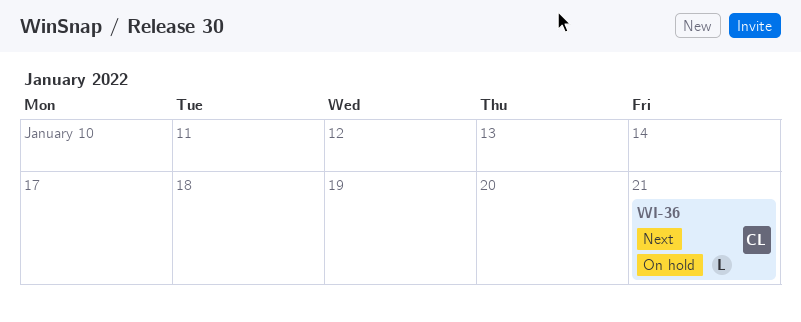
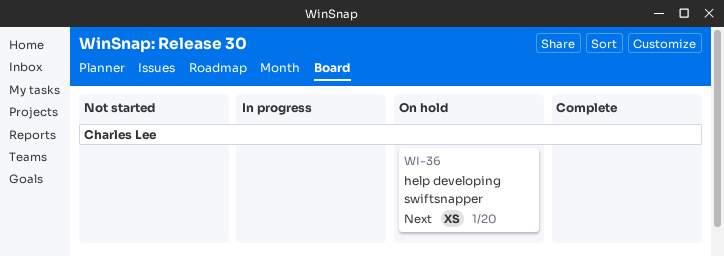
WI-36, estimate: L -> XS
WI-36, due: Jan 21 -> Jan 20

